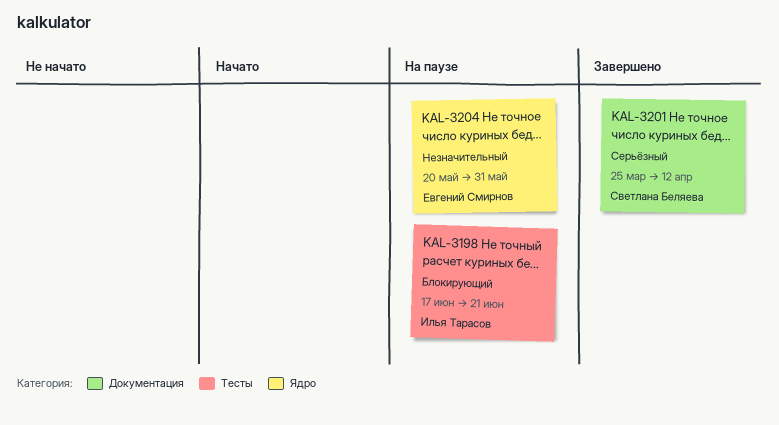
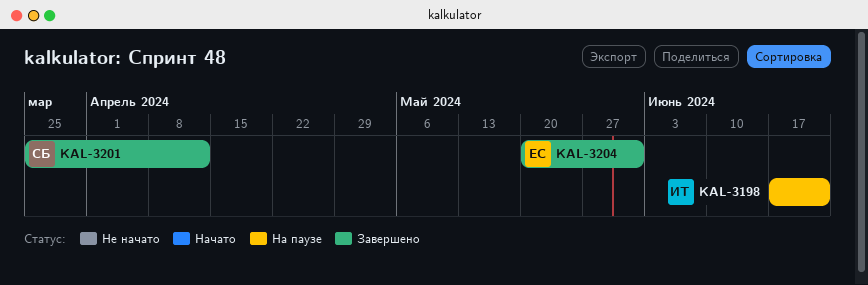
KAL-3204, status: На паузе -> Завершено

